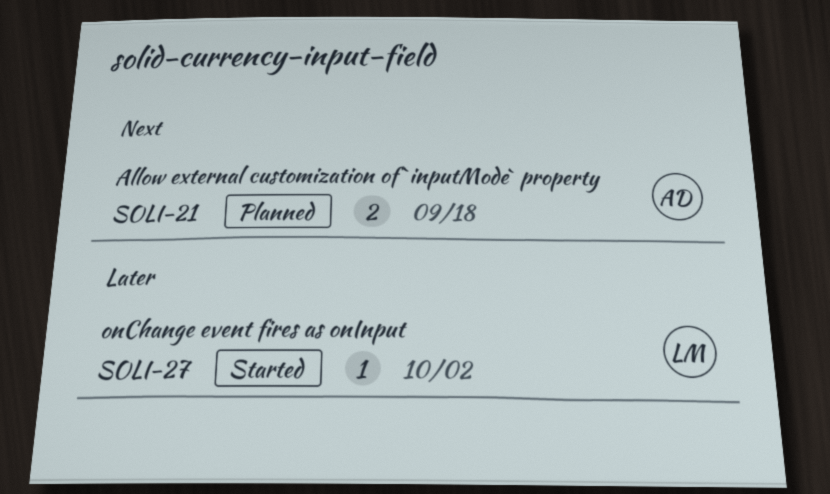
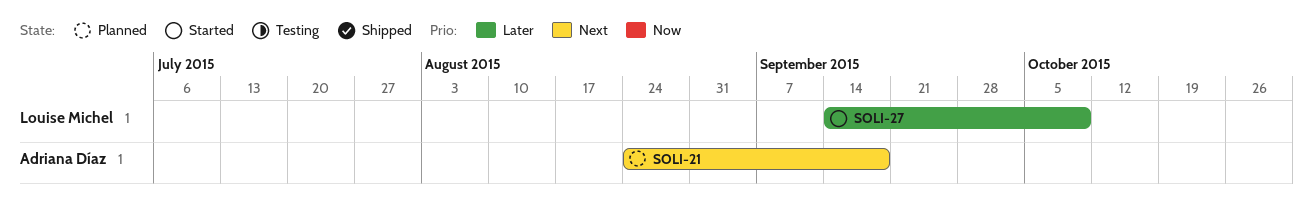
SOLI-27, due: Oct 2 -> Oct 9

